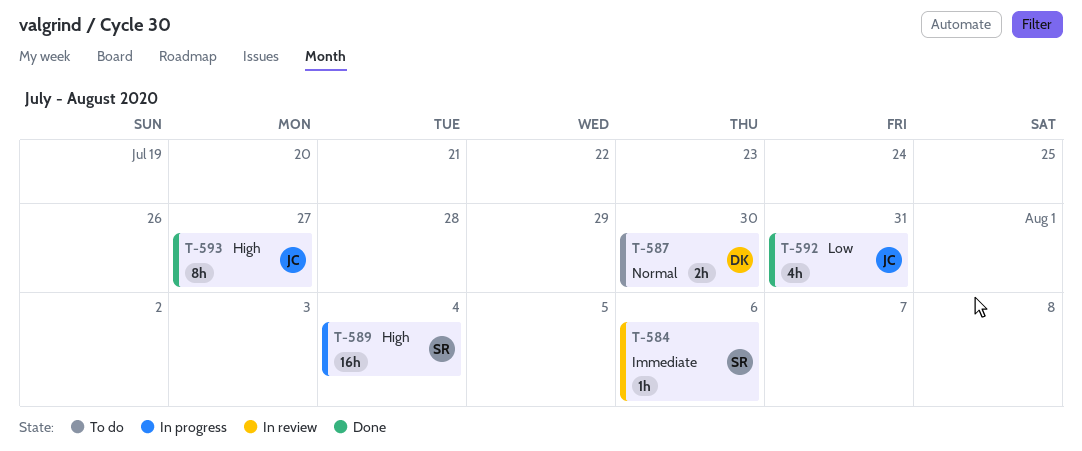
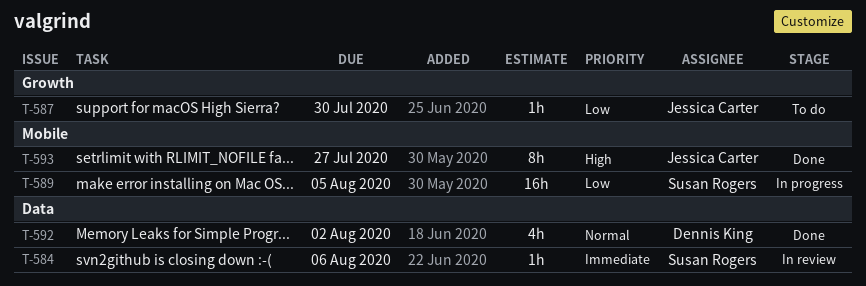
T-587, owner: Dennis King -> Jessica Carter
T-587, priority: Normal -> Low
T-587, estimate: 2h -> 1h
T-589, priority: High -> Low
T-589, due: Aug 4 -> Aug 5
T-592, owner: Jessica Carter -> Dennis King
T-592, priority: Low -> Normal
T-592, due: Jul 31 -> Aug 2

